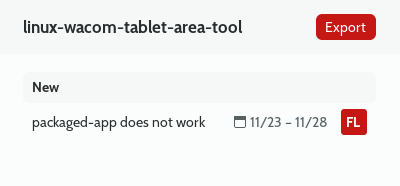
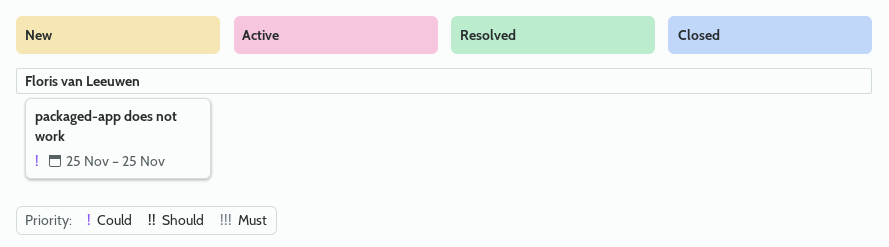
packaged-app does not work, start: Nov 23 -> Nov 25
packaged-app does not work, due: Nov 28 -> Nov 25

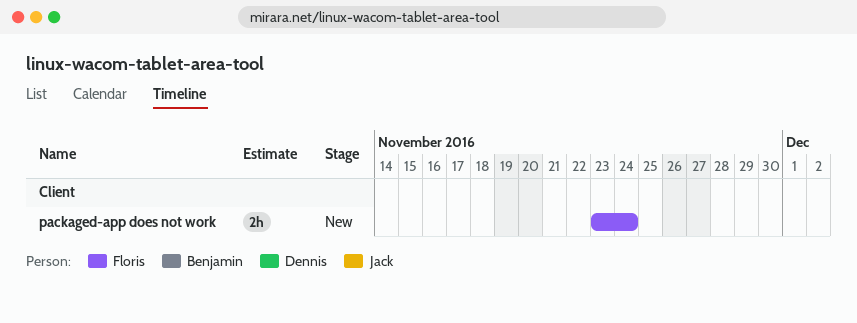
packaged-app does not work, start: Nov 25 -> Nov 23
packaged-app does not work, due: Nov 25 -> Nov 24

